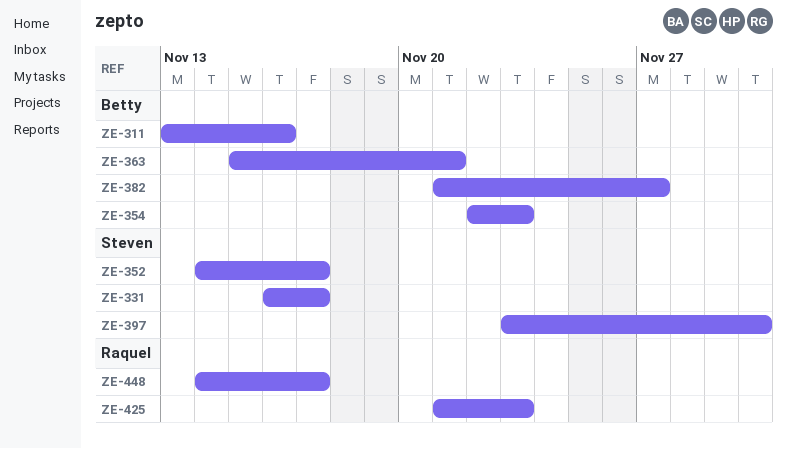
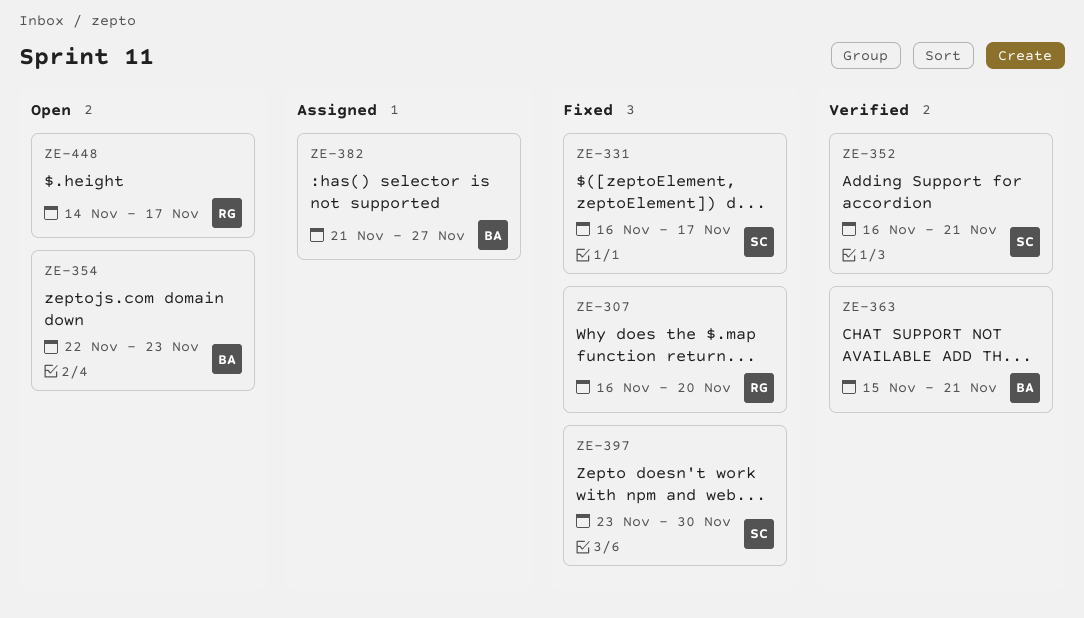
ZE-307: none -> present
ZE-311: present -> none
ZE-352, start: Nov 14 -> Nov 16
ZE-352, due: Nov 17 -> Nov 21
ZE-425: present -> none

